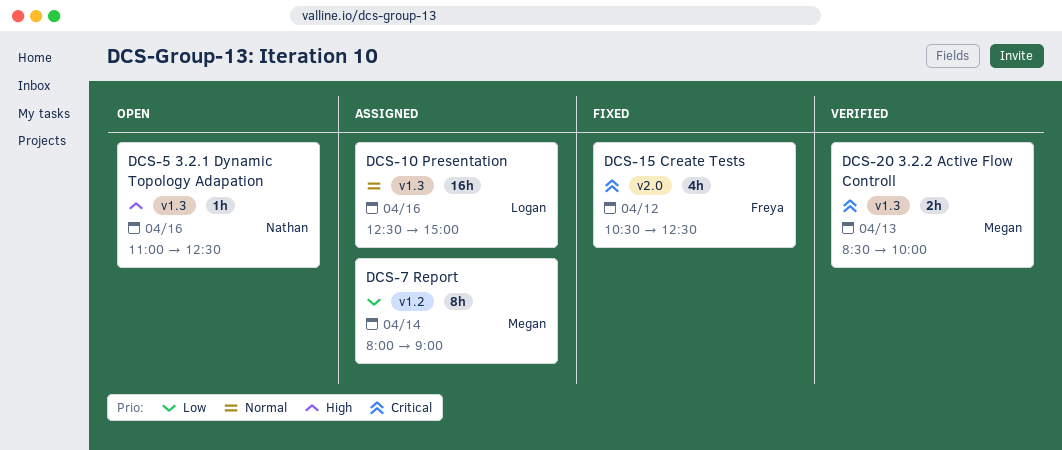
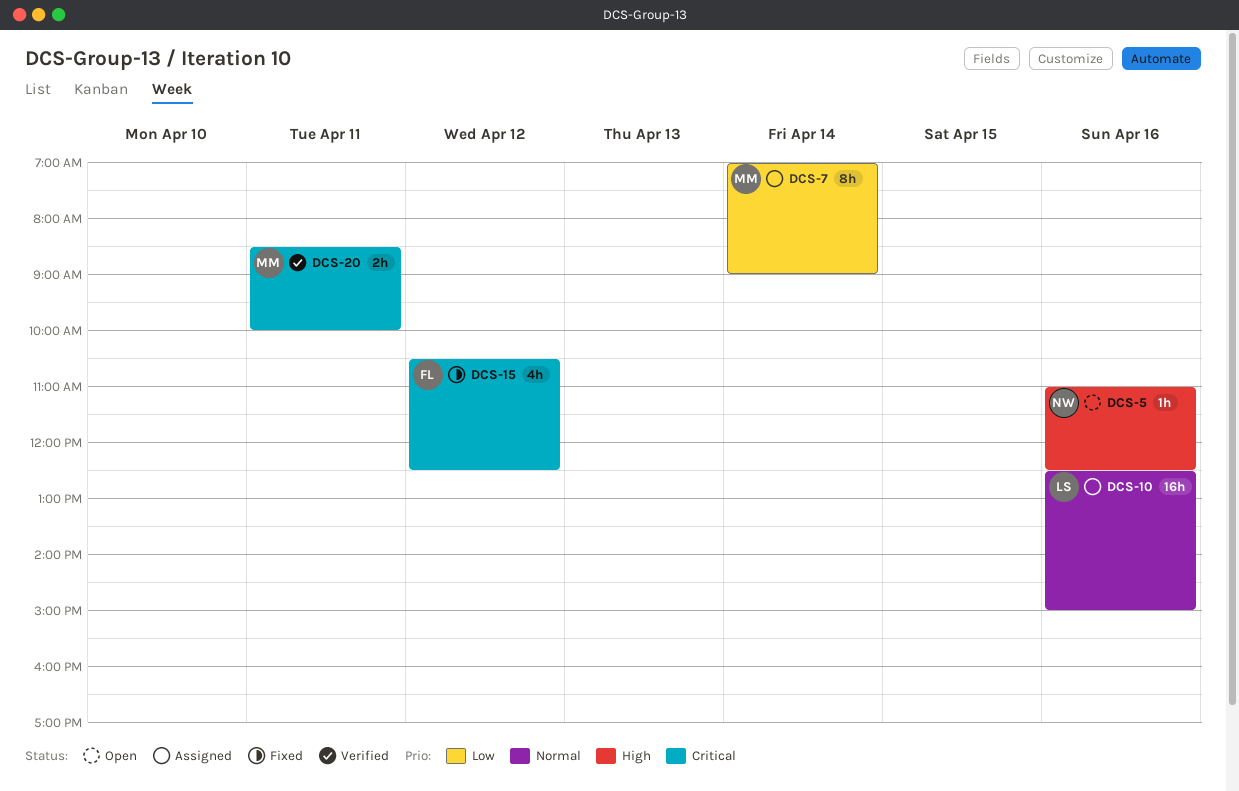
DCS-7, begins: 08:00 -> 07:00
DCS-20, day: Apr 13 -> Apr 11

